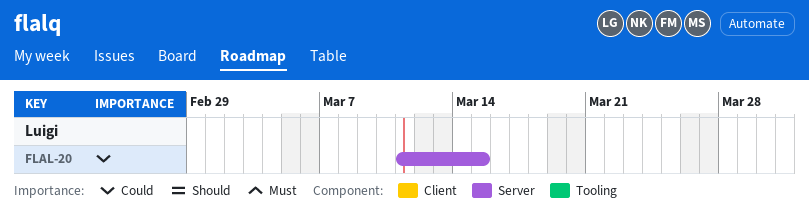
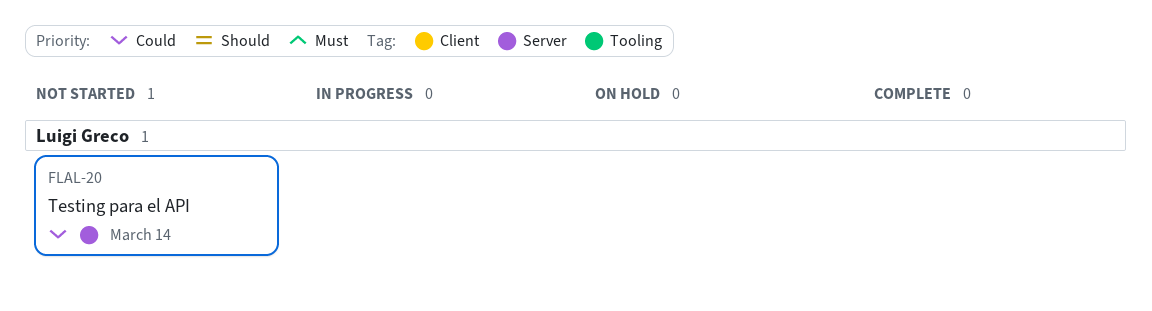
FLAL-20, due: Mar 15 -> Mar 14

